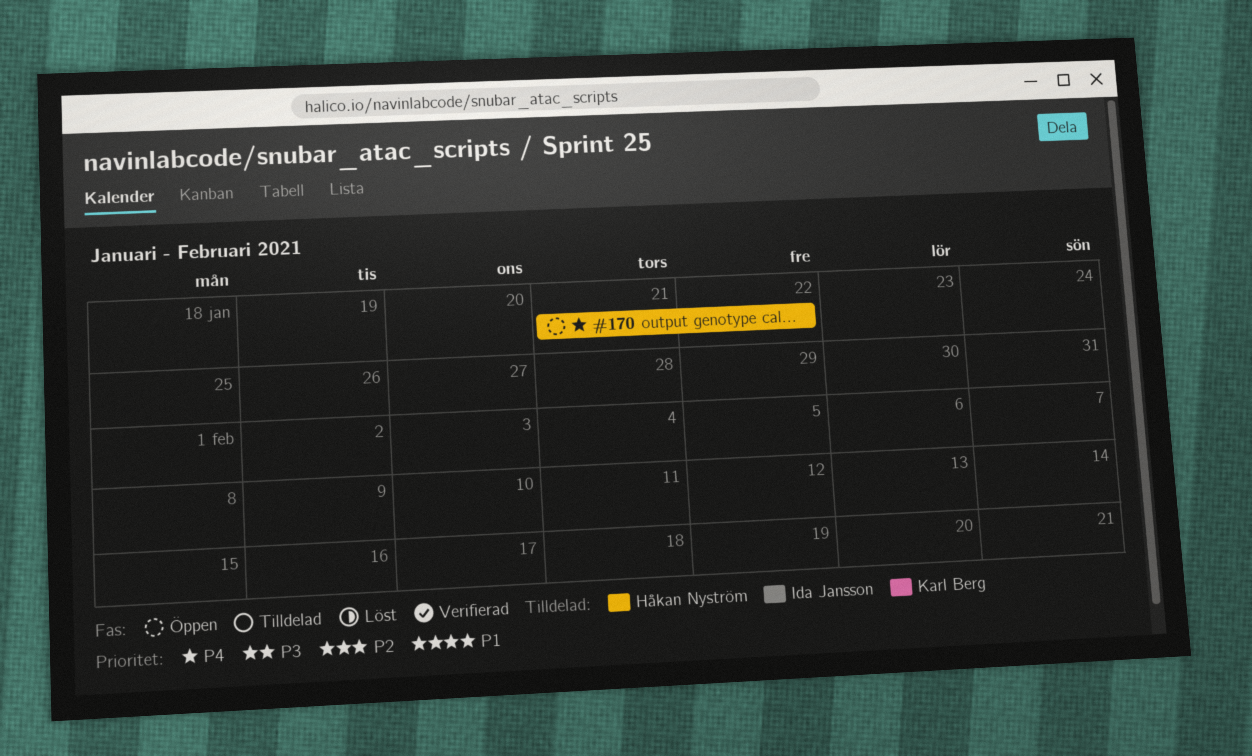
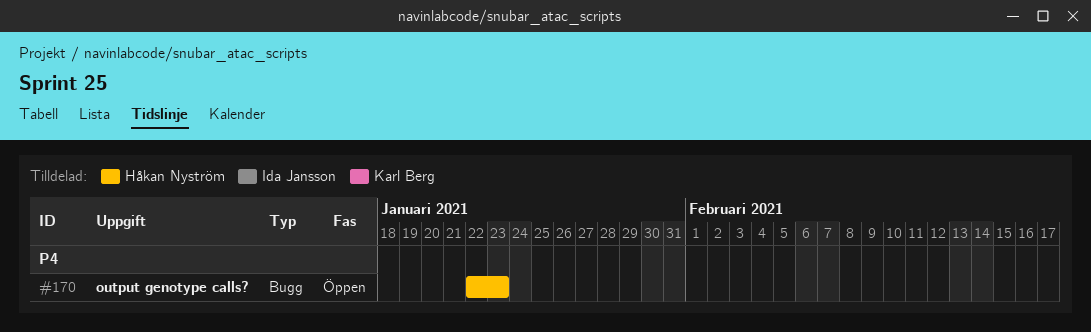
#170, start: Jan 21 -> Jan 22
#170, due: Jan 22 -> Jan 23

